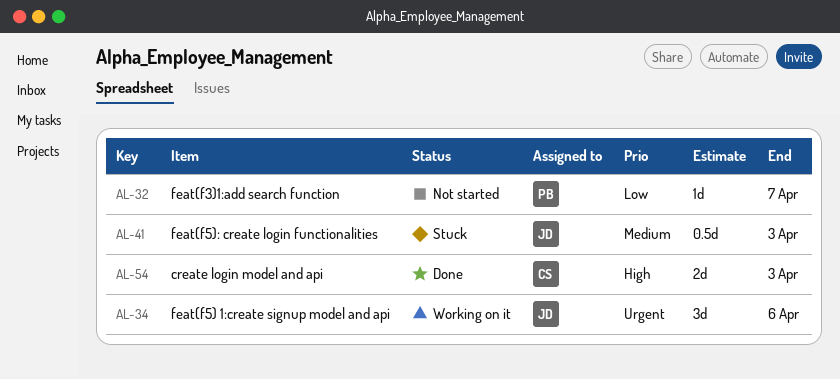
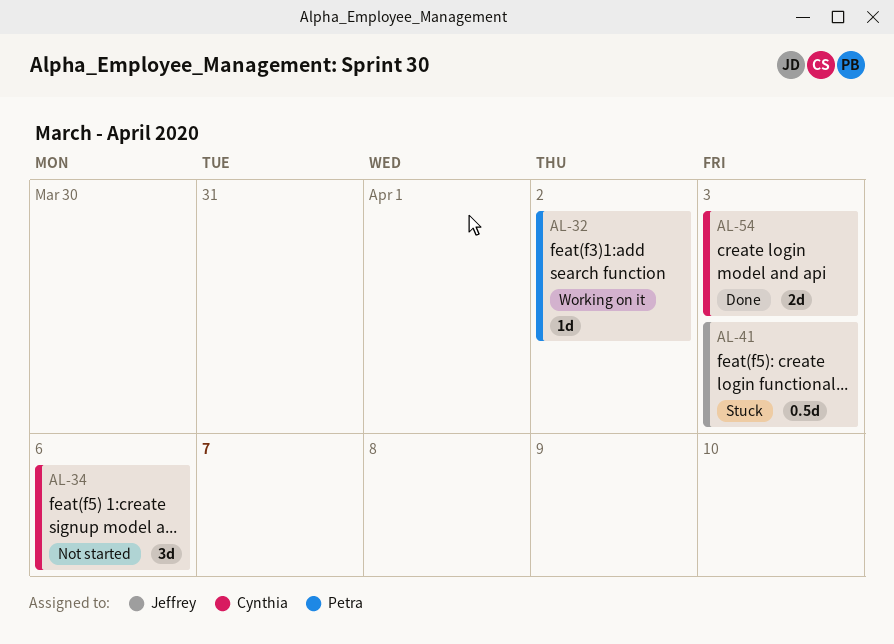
AL-32, status: Not started -> Working on it
AL-32, due: Apr 7 -> Apr 2
AL-34, status: Working on it -> Not started
AL-34, owner: Jeffrey -> Cynthia

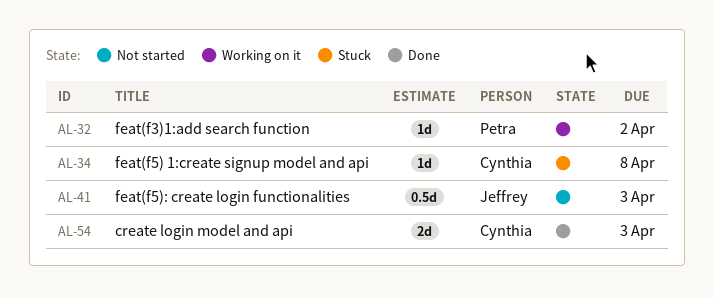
AL-34, status: Not started -> Stuck
AL-34, estimate: 3d -> 1d
AL-34, due: Apr 6 -> Apr 8
AL-41, status: Stuck -> Not started

